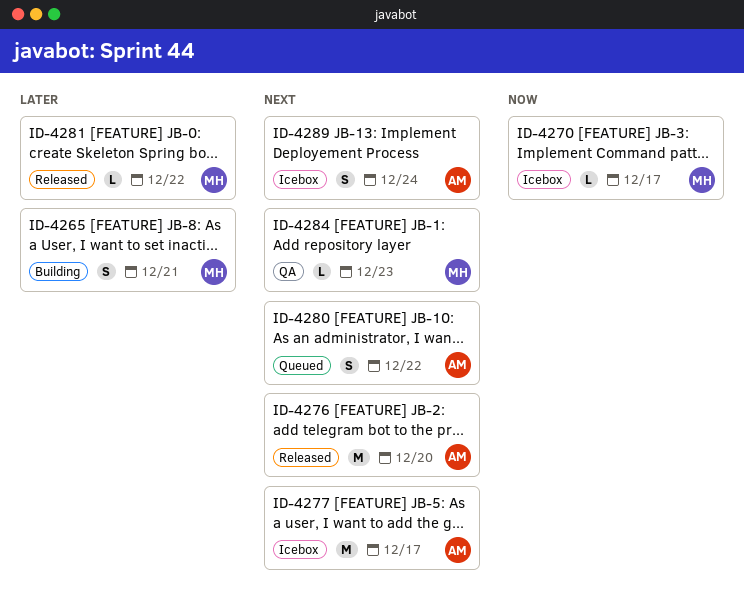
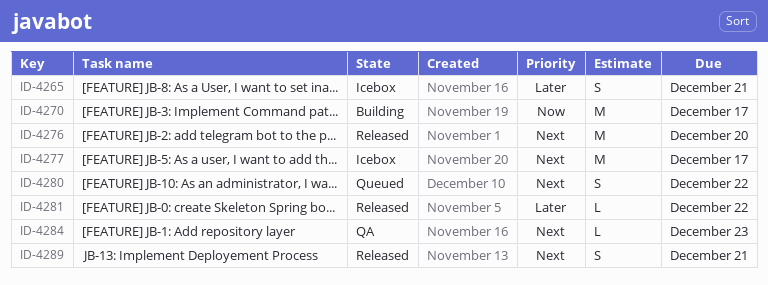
ID-4265, status: Building -> Icebox
ID-4270, status: Icebox -> Building
ID-4270, estimate: L -> M
ID-4289, status: Icebox -> Released
ID-4289, due: Dec 24 -> Dec 21

